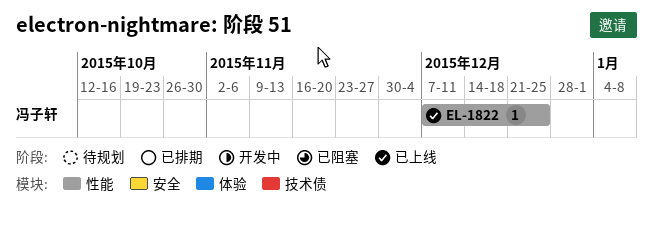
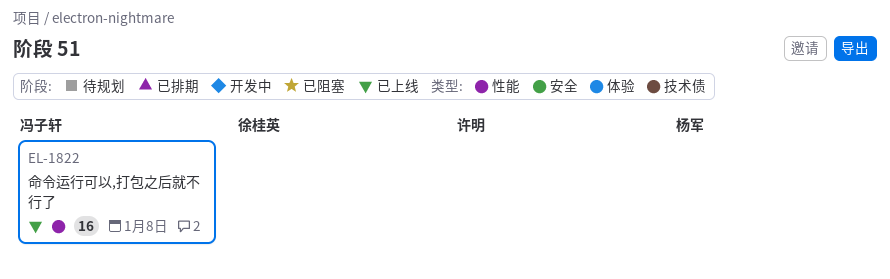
EL-1822, estimate: 1 -> 16
EL-1822, due: Dec 25 -> Jan 8

